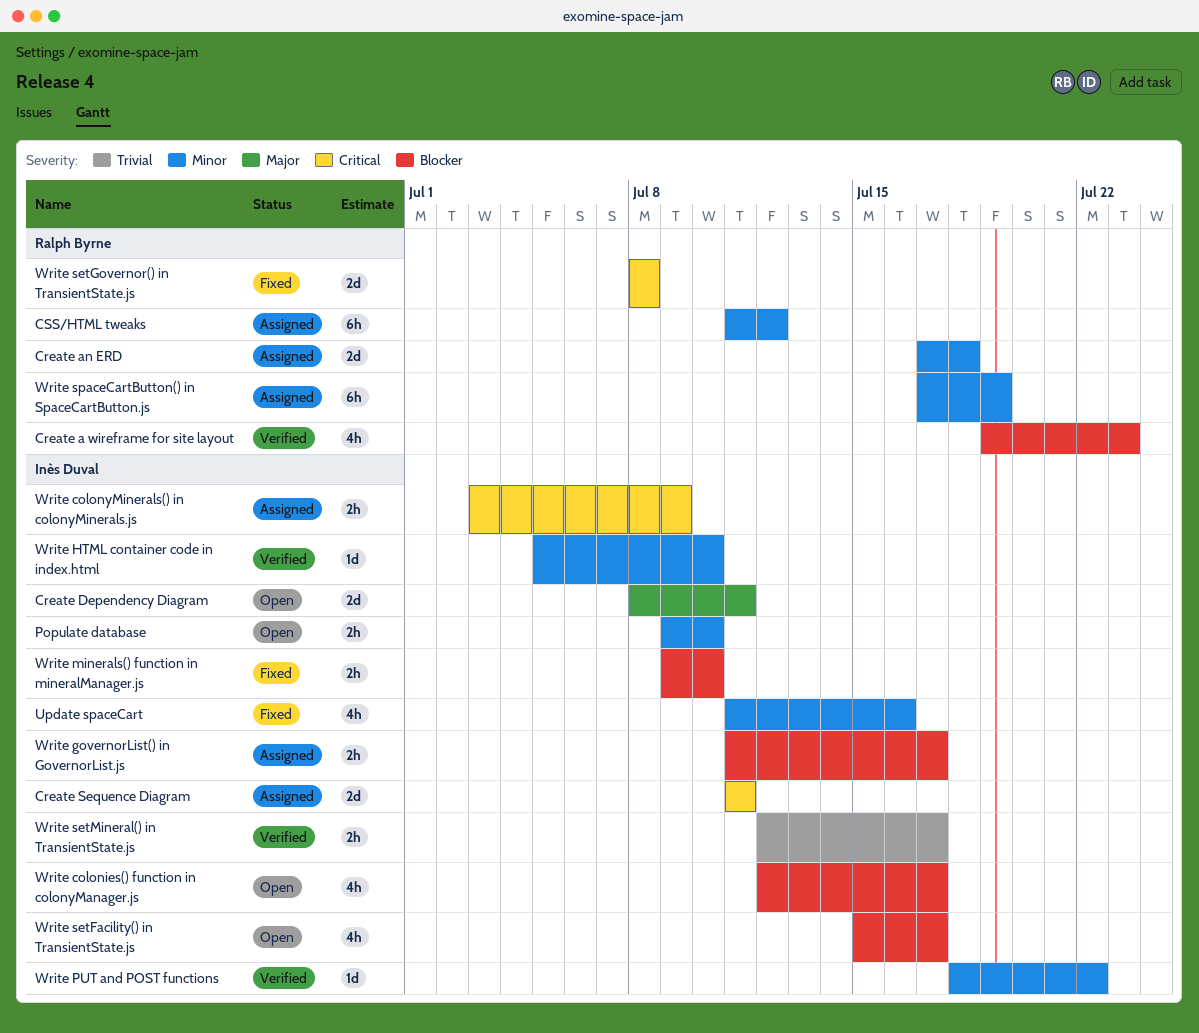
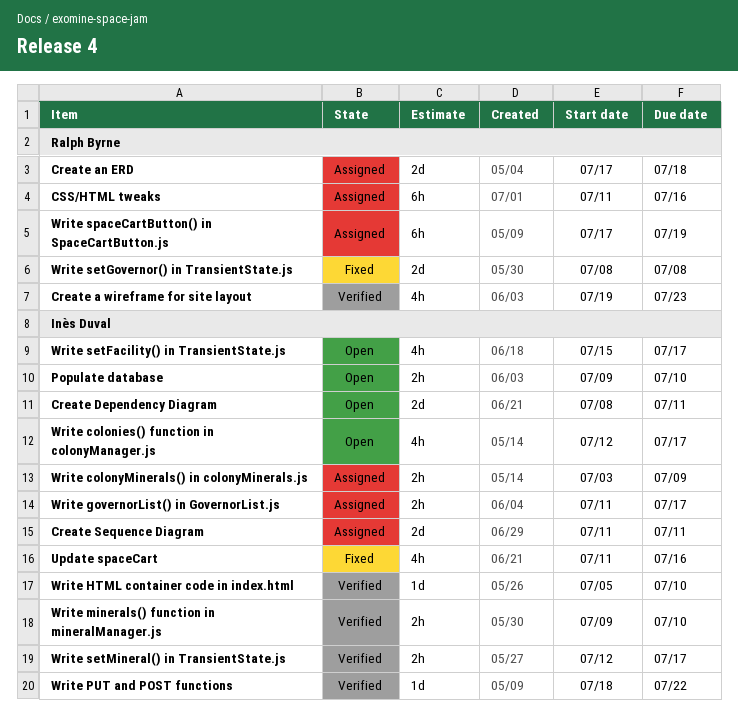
CSS/HTML tweaks, due: Jul 12 -> Jul 16
Write minerals() function in mineralManager.js, status: Fixed -> Verified

